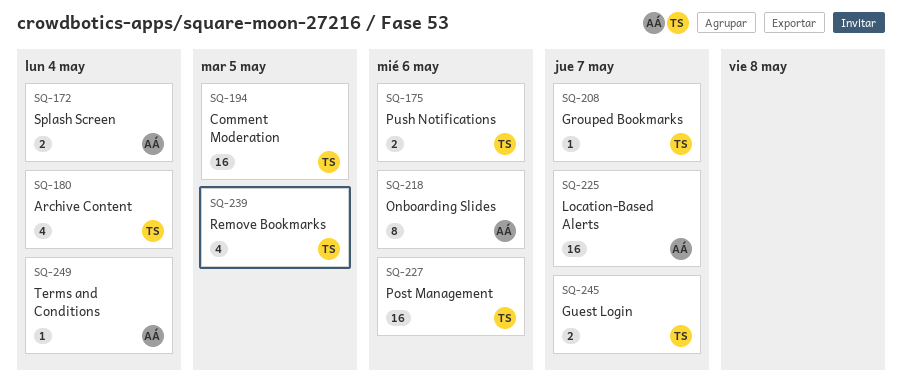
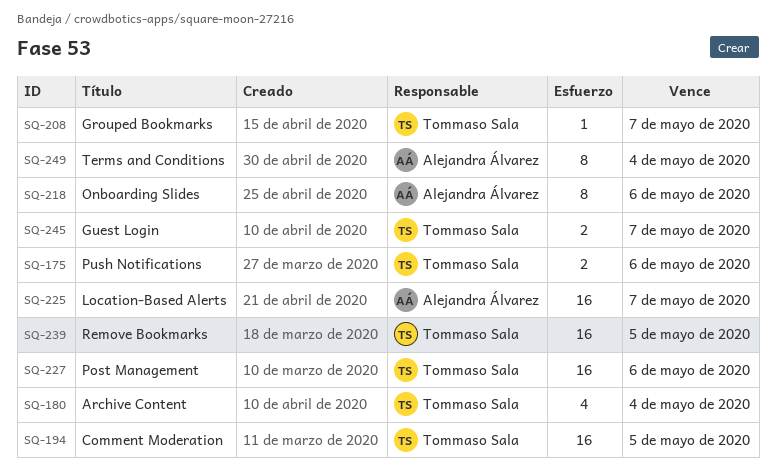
SQ-172: present -> none
SQ-239, estimate: 4 -> 16
SQ-249, estimate: 1 -> 8

